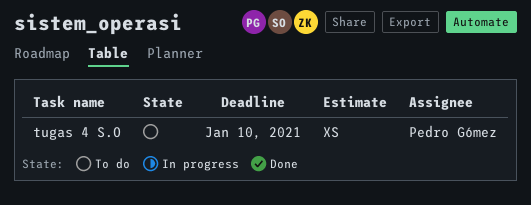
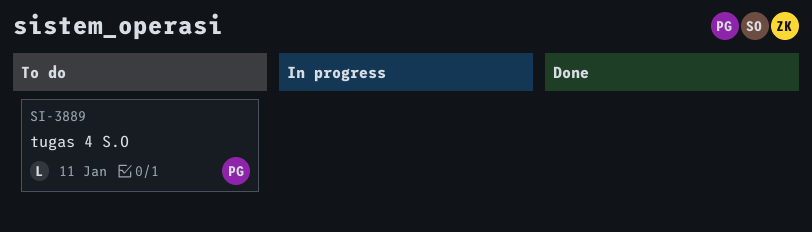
tugas 4 S.O, estimate: XS -> L
tugas 4 S.O, due: Jan 10 -> Jan 11

